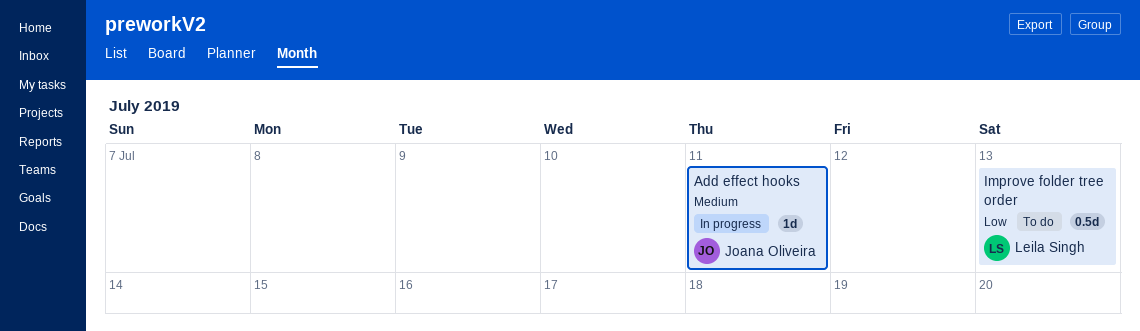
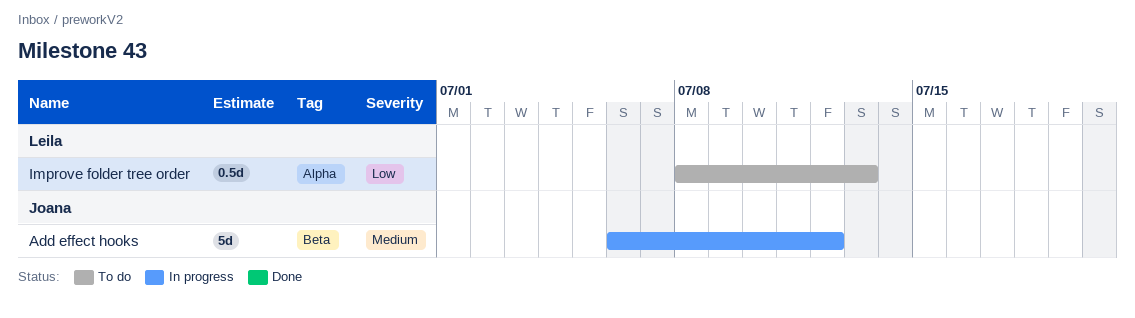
Add effect hooks, estimate: 1d -> 5d
Add effect hooks, due: Jul 11 -> Jul 12

